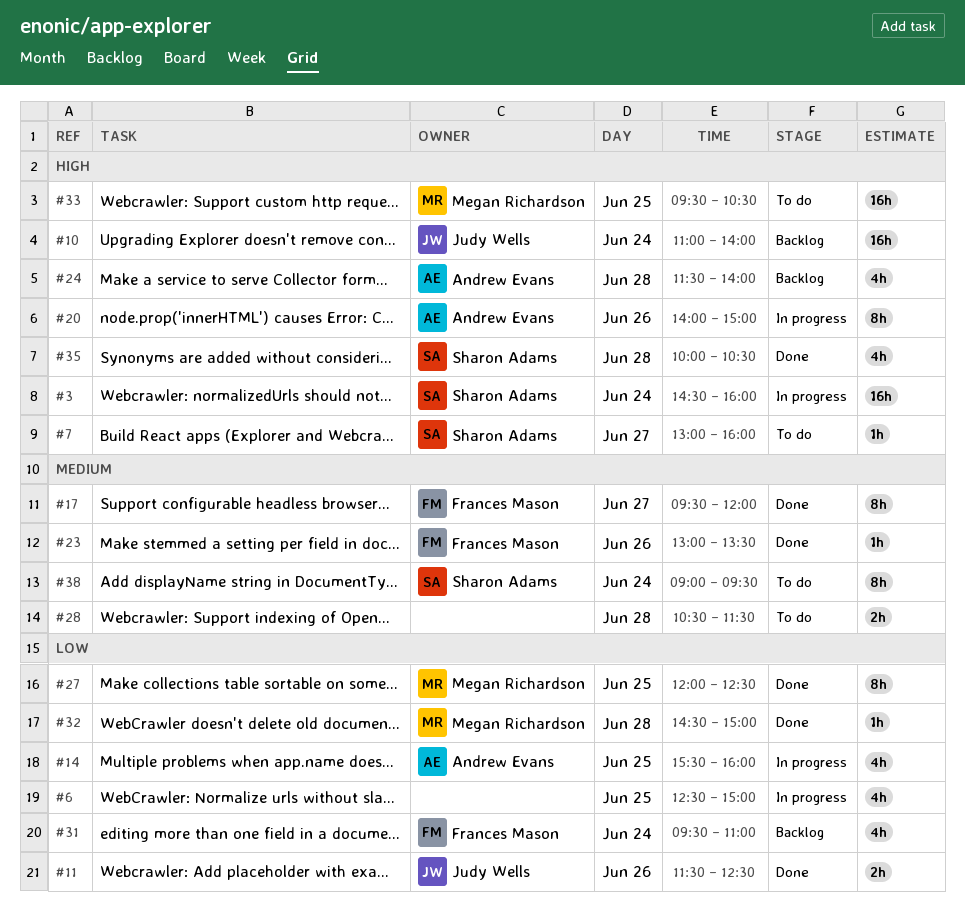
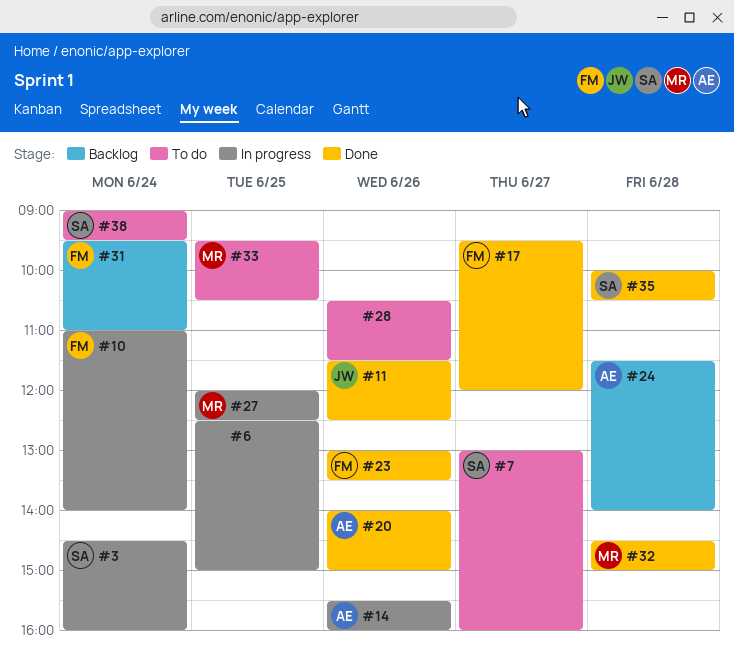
#10, status: Backlog -> In progress
#10, owner: Judy Wells -> Frances Mason
#14, day: Jun 25 -> Jun 26
#20, status: In progress -> Done
#27, status: Done -> In progress
#28, day: Jun 28 -> Jun 26

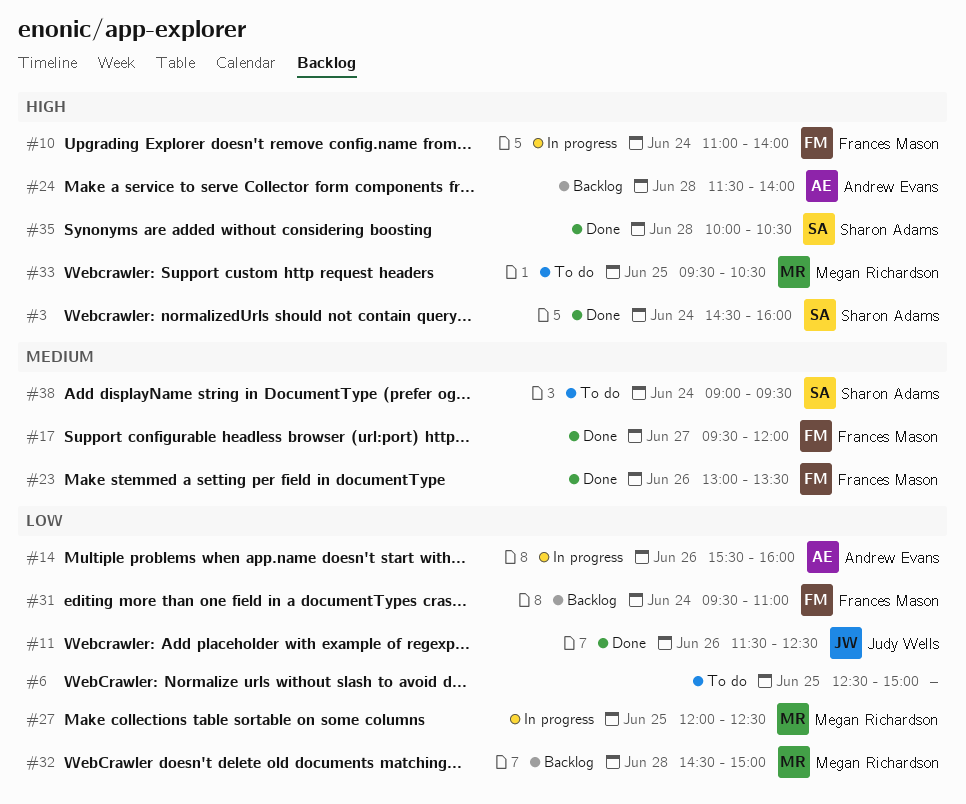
#3, status: In progress -> Done
#6, status: In progress -> To do
#7: present -> none
#20: present -> none
#28: present -> none
#32, status: Done -> Backlog

